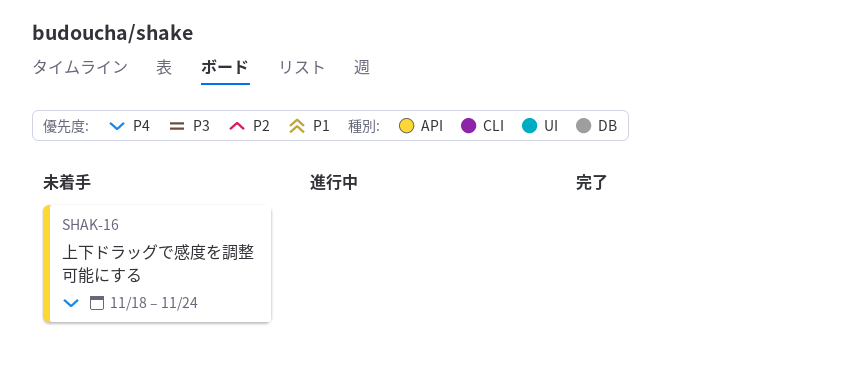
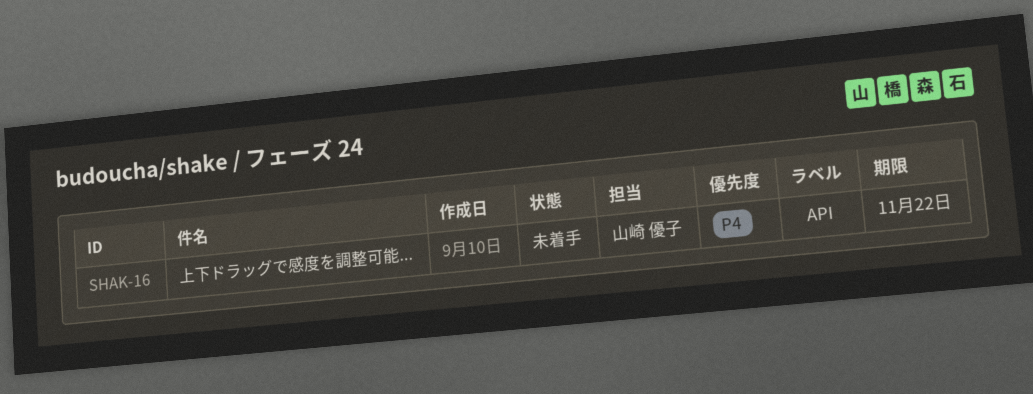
SHAK-16, due: Nov 24 -> Nov 22

